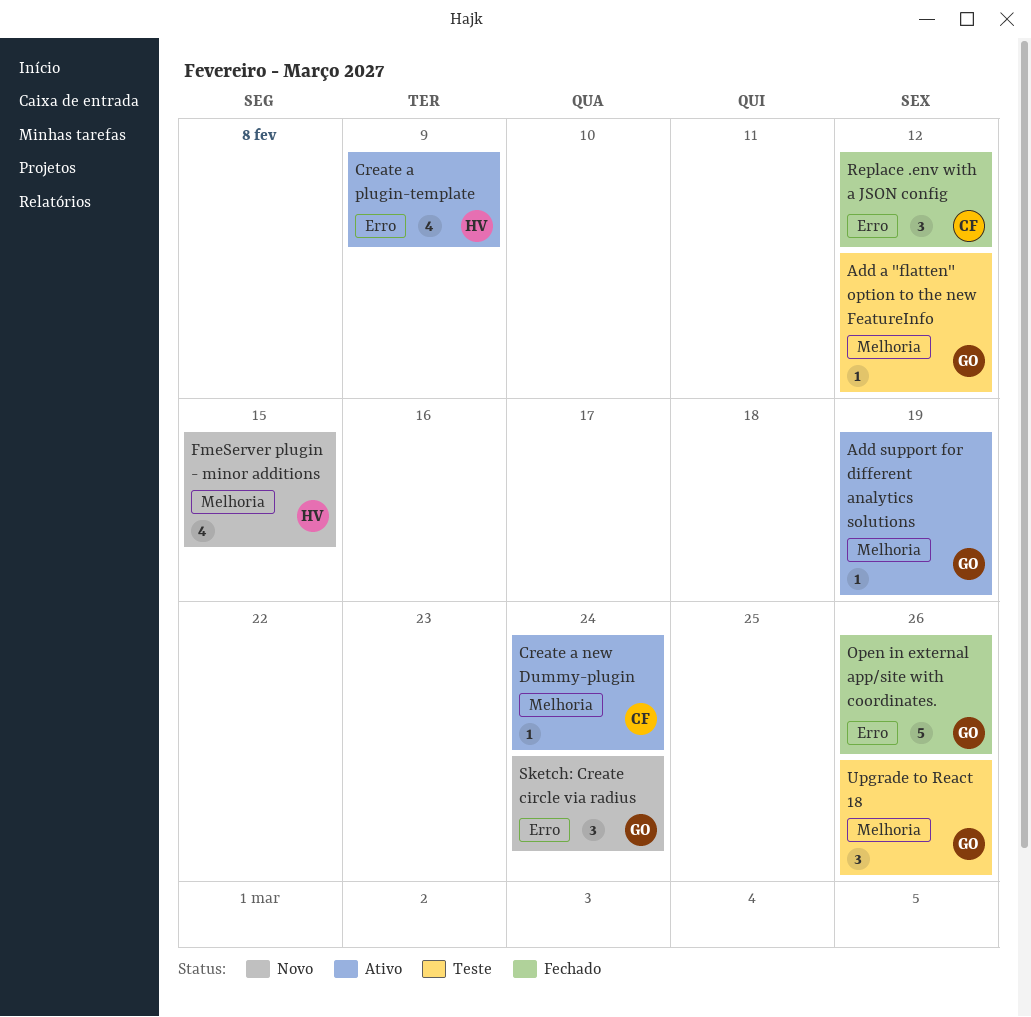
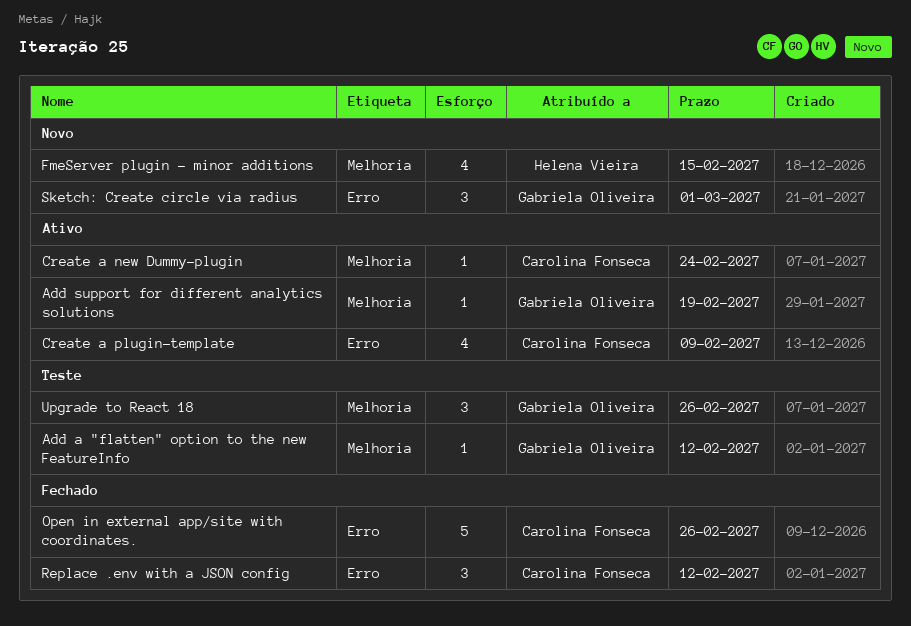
Create a plugin-template, owner: Helena Vieira -> Carolina Fonseca
Open in external app/site with coordinates., owner: Gabriela Oliveira -> Carolina Fonseca
Sketch: Create circle via radius, due: Feb 24 -> Mar 1

